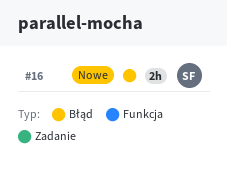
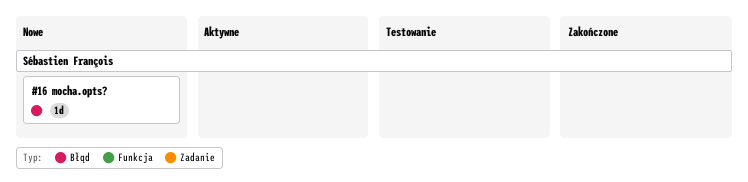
#16, estimate: 2h -> 1d

